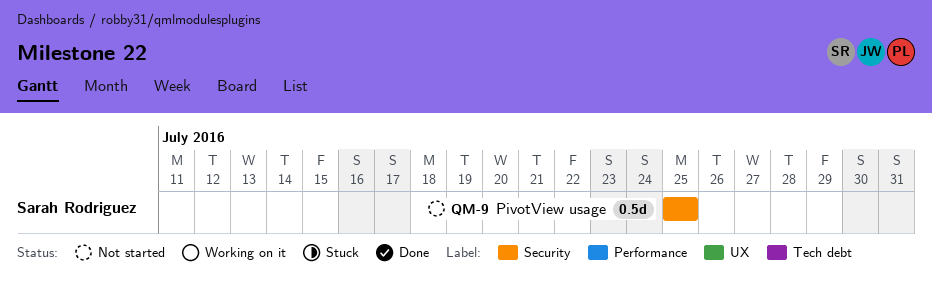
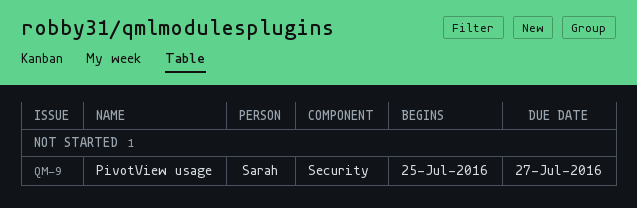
QM-9, due: Jul 25 -> Jul 27

